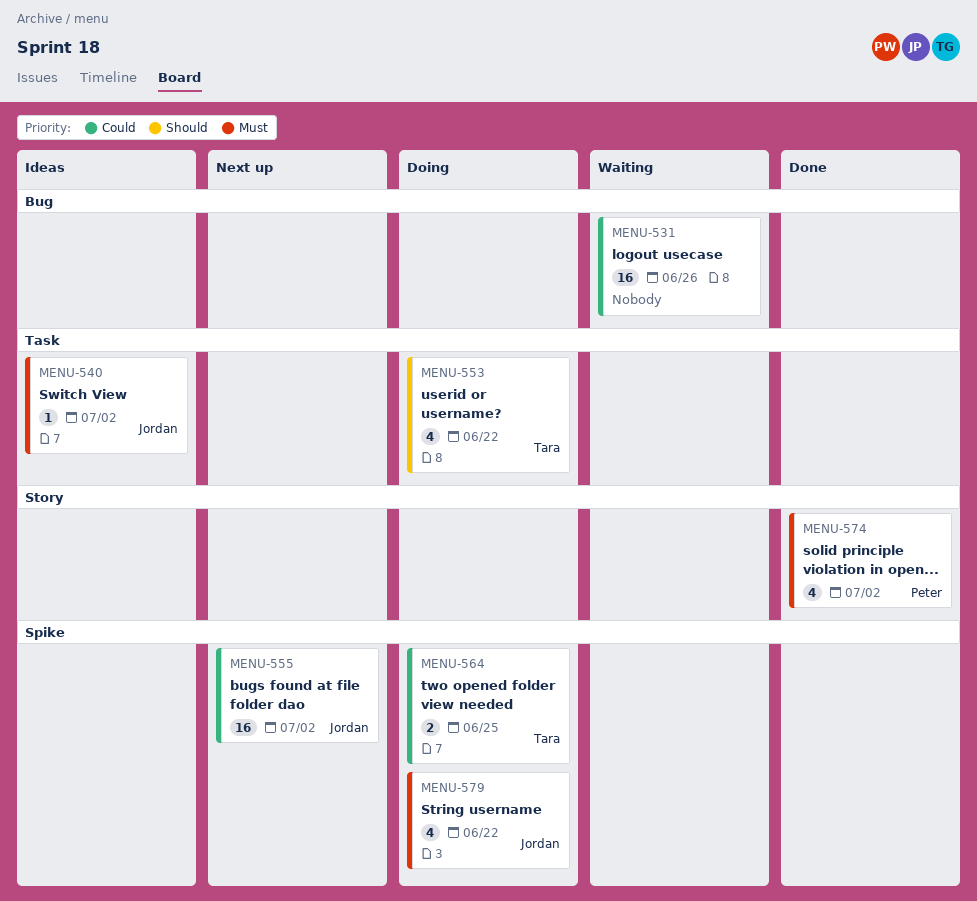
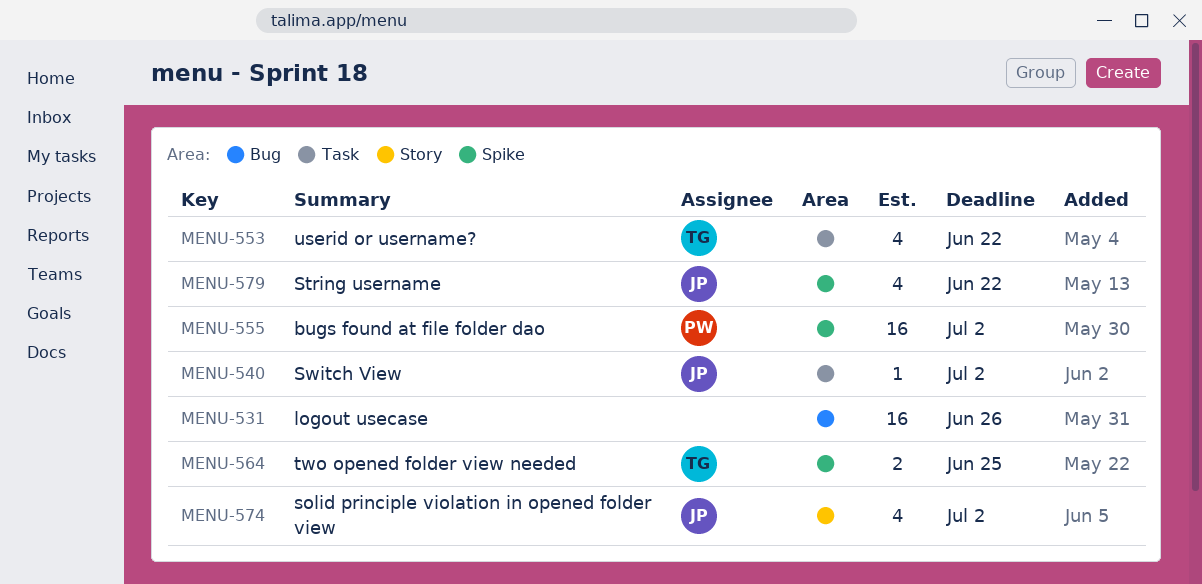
MENU-555, owner: Jordan -> Peter
MENU-574, owner: Peter -> Jordan

